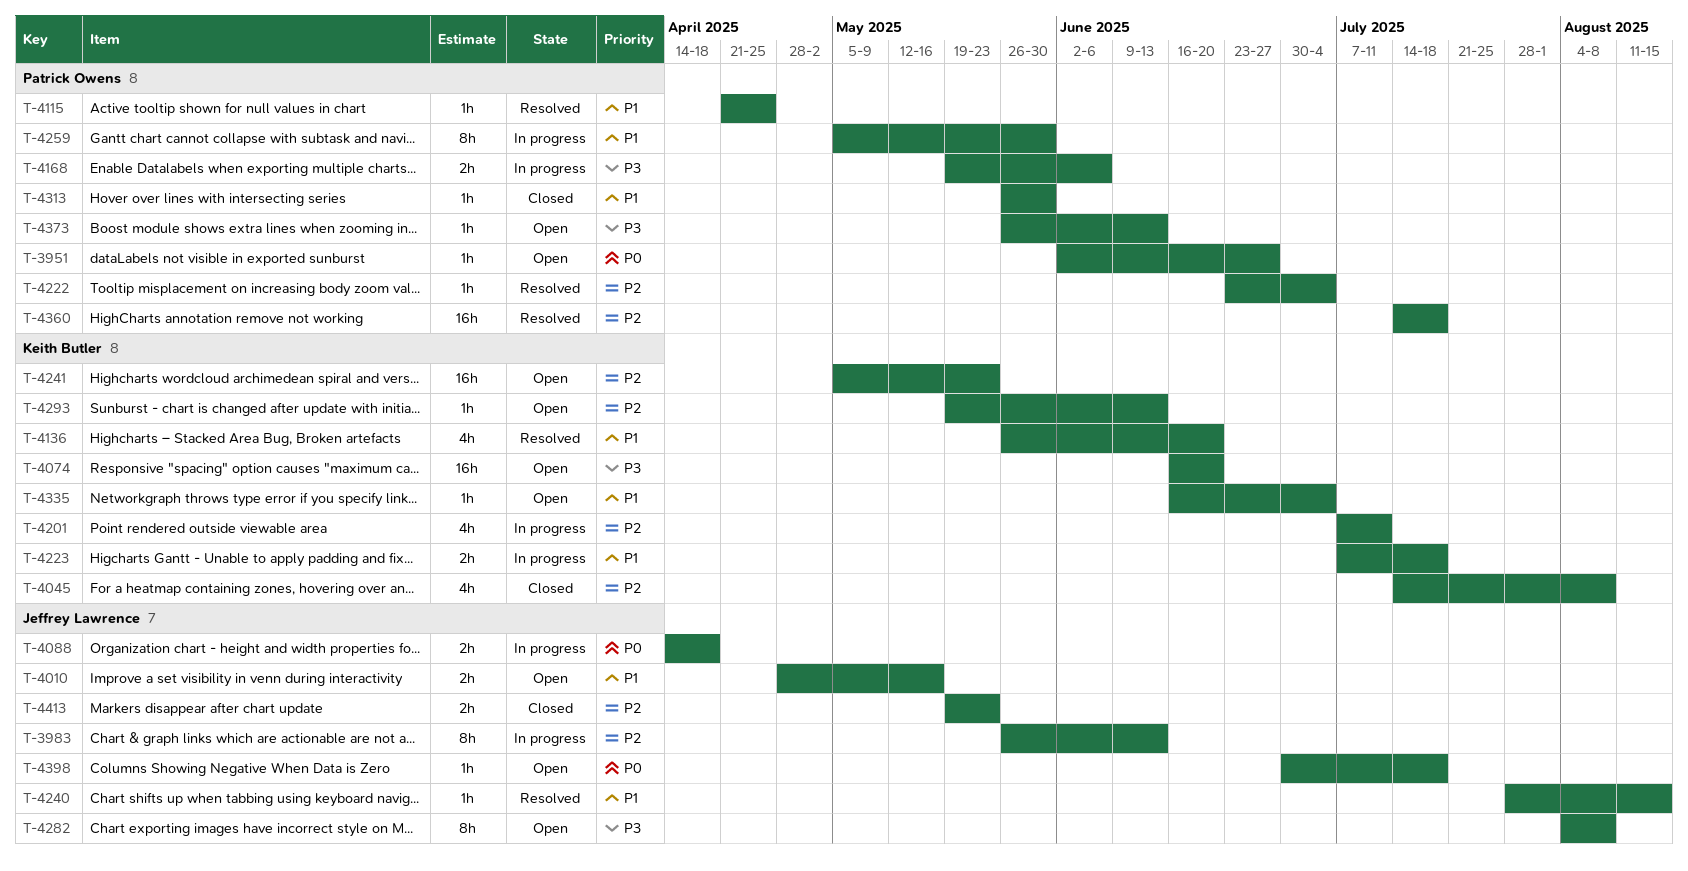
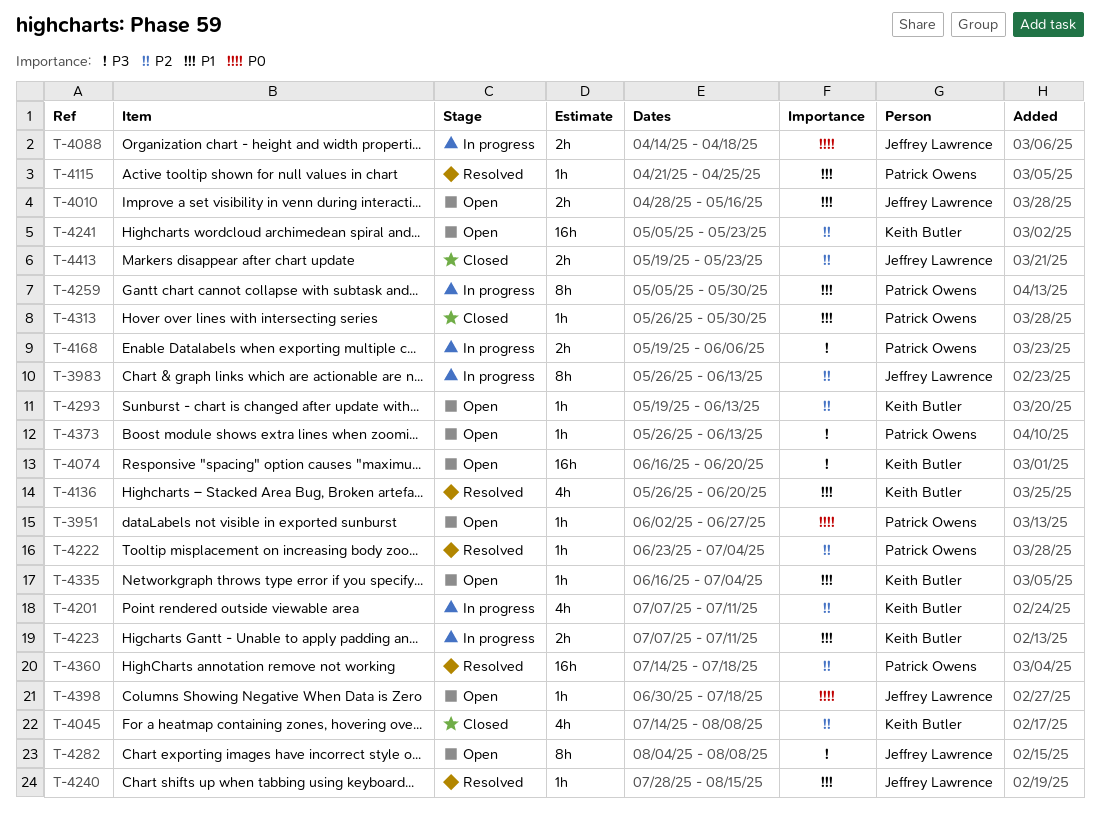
T-4223, due: Jul 18 -> Jul 11

